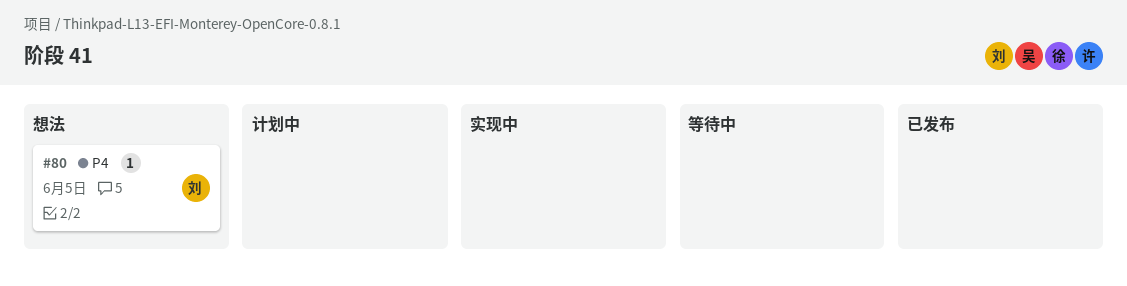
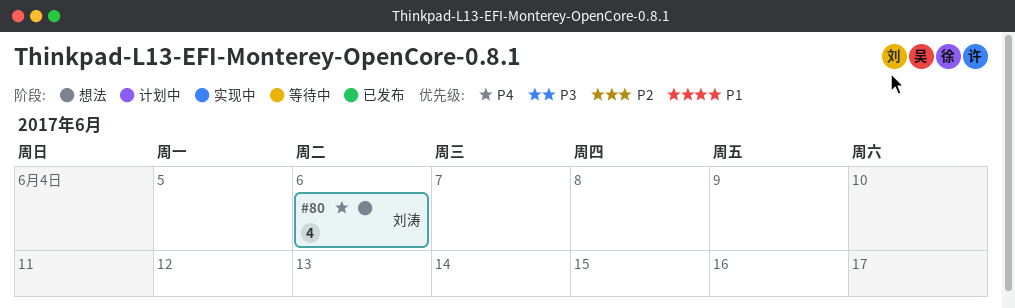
#80, estimate: 1 -> 4
#80, due: Jun 5 -> Jun 6

